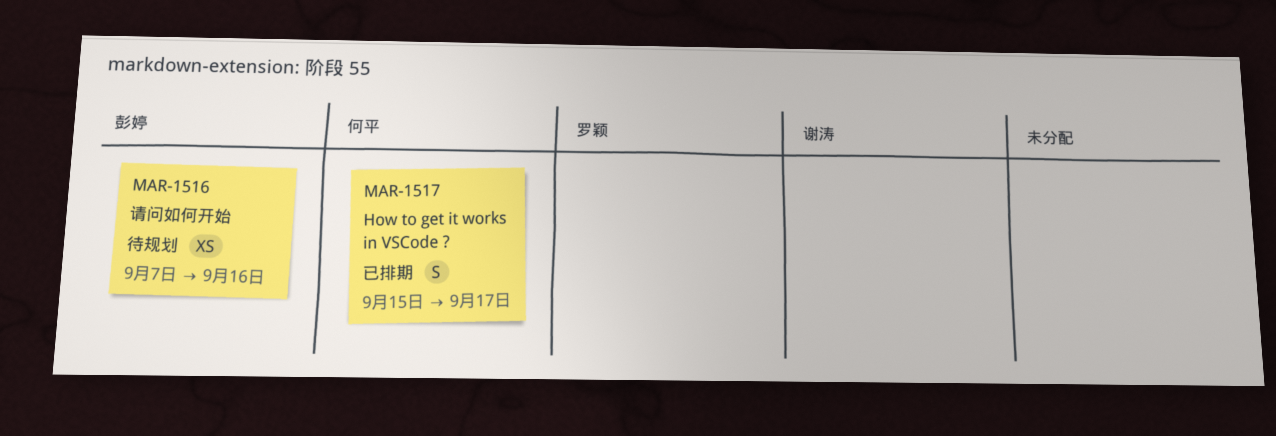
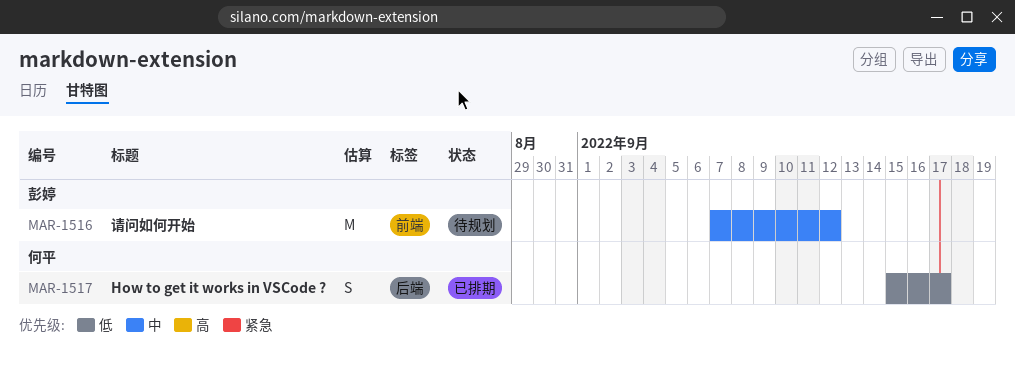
MAR-1516, estimate: XS -> M
MAR-1516, due: Sep 16 -> Sep 12

